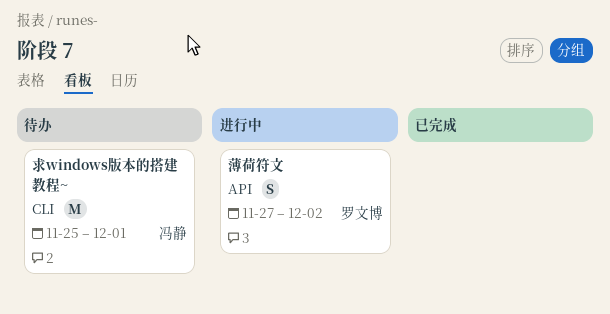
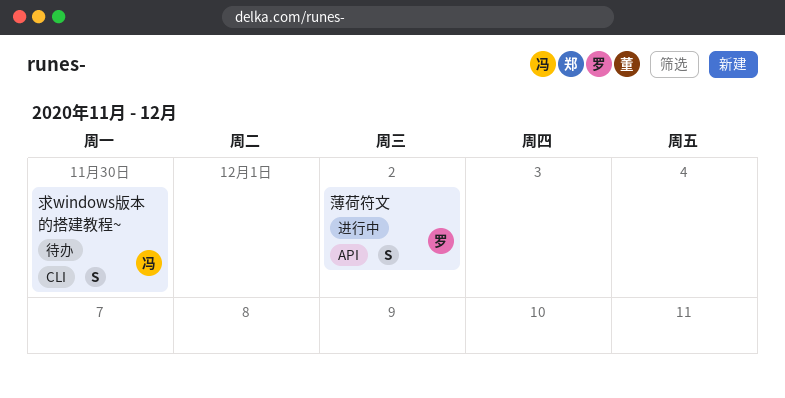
求windows版本的搭建教程~, estimate: M -> S
求windows版本的搭建教程~, due: Dec 1 -> Nov 30

